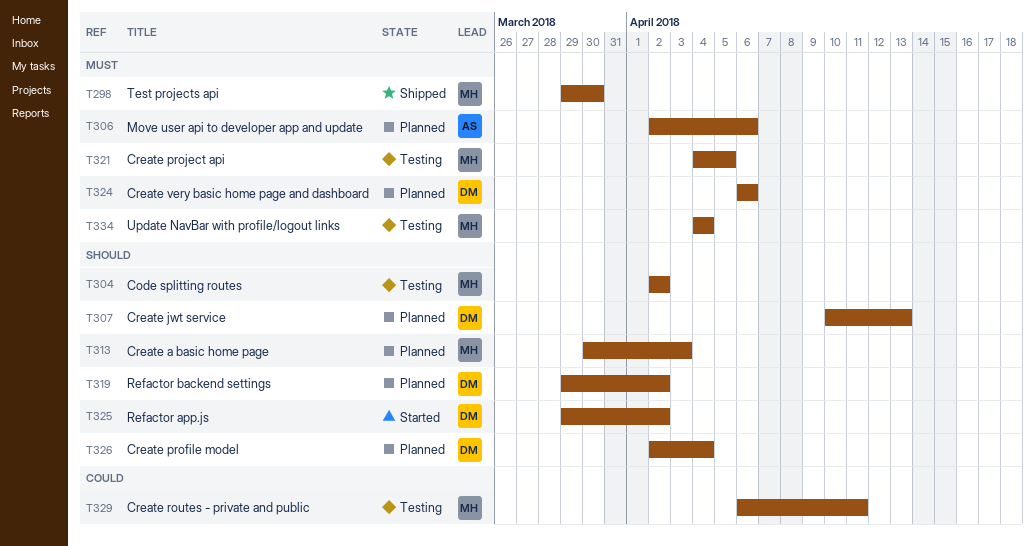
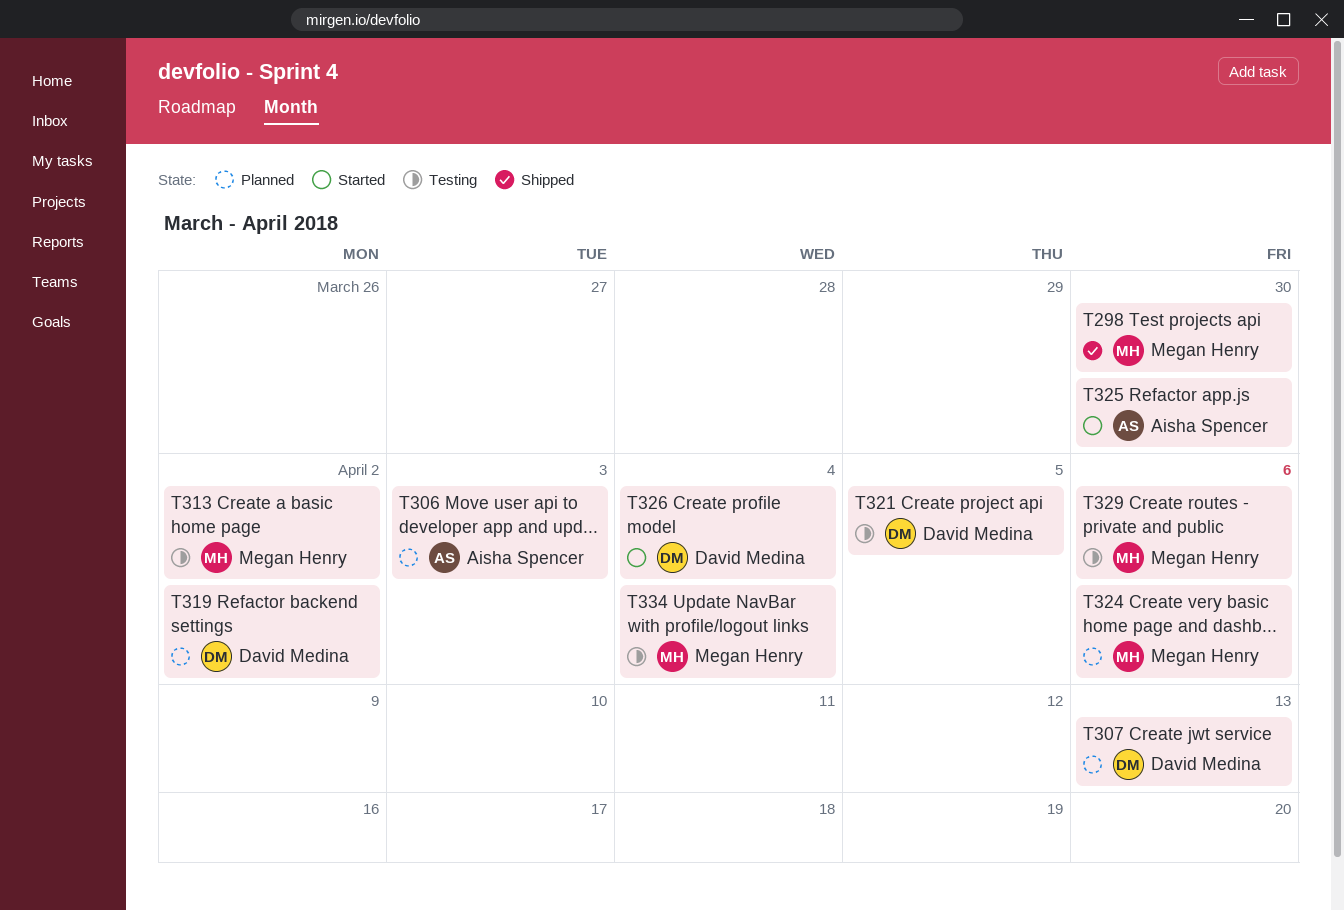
T304: present -> none
T306, due: Apr 6 -> Apr 3
T313, status: Planned -> Testing
T313, due: Apr 3 -> Apr 2
T321, owner: Megan Henry -> David Medina
T324, owner: David Medina -> Megan Henry
T325, owner: David Medina -> Aisha Spencer
T325, due: Apr 2 -> Mar 30
T326, status: Planned -> Started
T329, due: Apr 11 -> Apr 6

